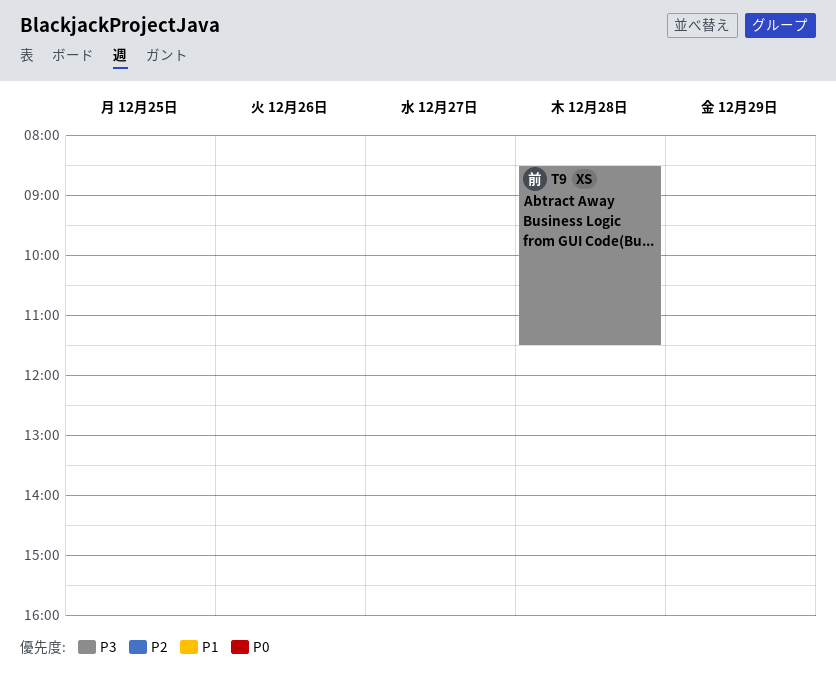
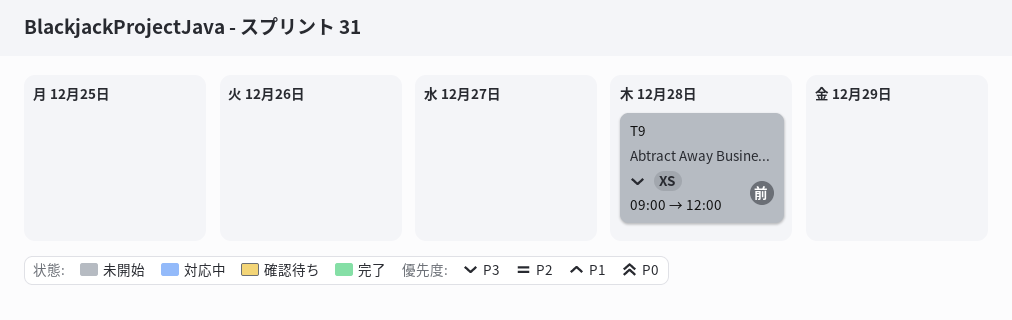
T9, begins: 08:30 -> 09:00
T9, ends: 11:30 -> 12:00

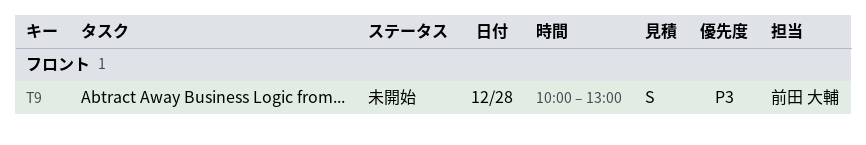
T9, estimate: XS -> S
T9, begins: 09:00 -> 10:00
T9, ends: 12:00 -> 13:00

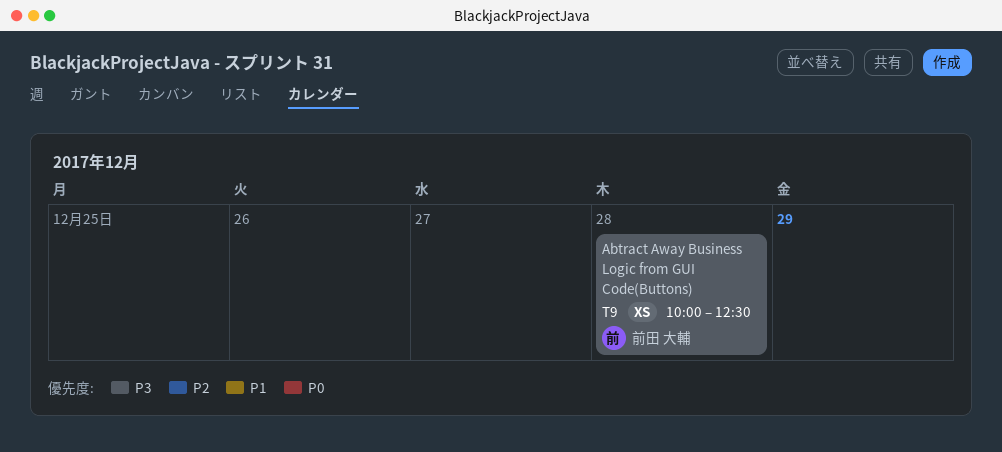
T9, estimate: S -> XS
T9, ends: 13:00 -> 12:30

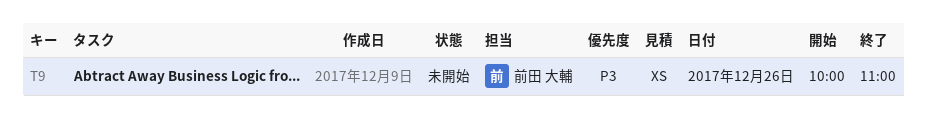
T9, day: Dec 28 -> Dec 26
T9, ends: 12:30 -> 11:00

